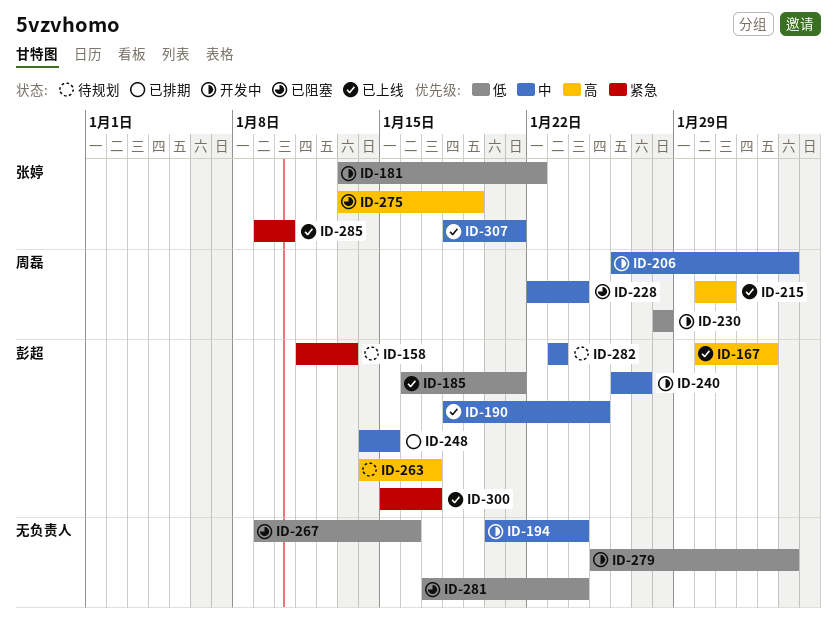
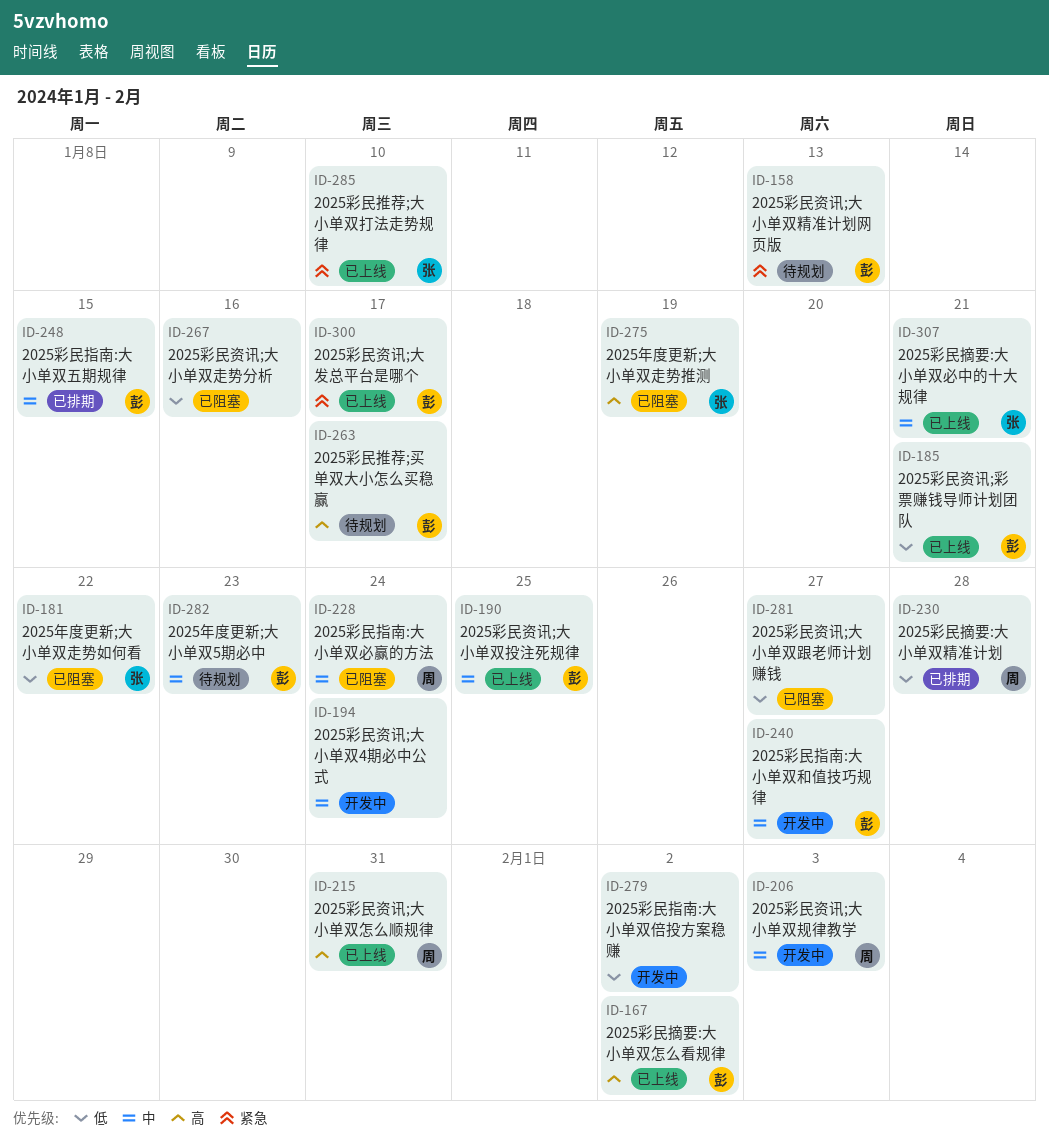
ID-181, status: 开发中 -> 已阻塞
ID-230, status: 开发中 -> 已排期
ID-279, due: Feb 3 -> Feb 2
ID-281, due: Jan 24 -> Jan 27

